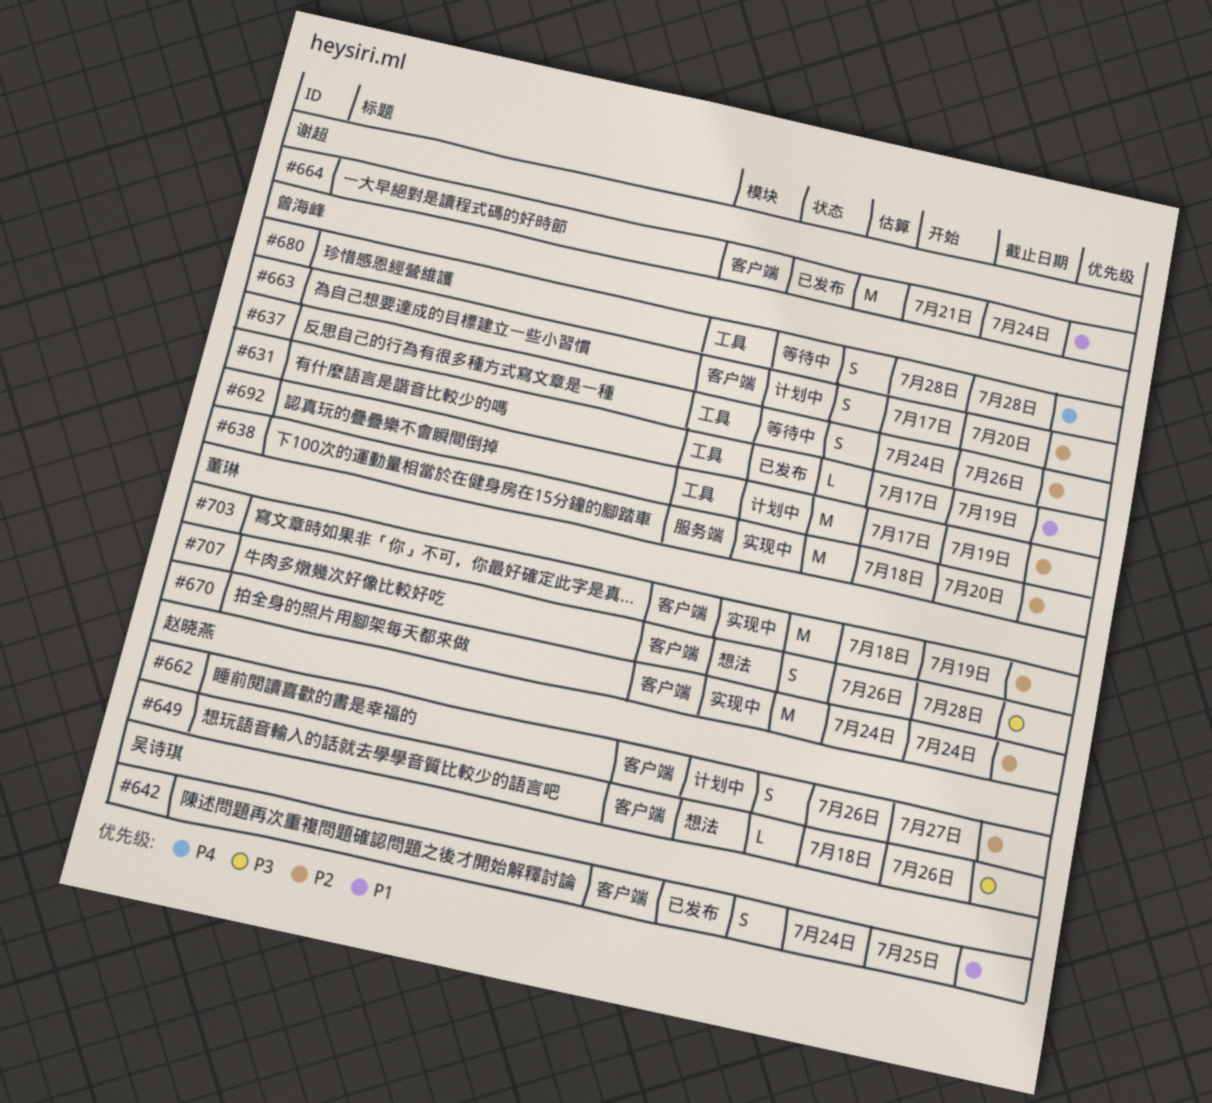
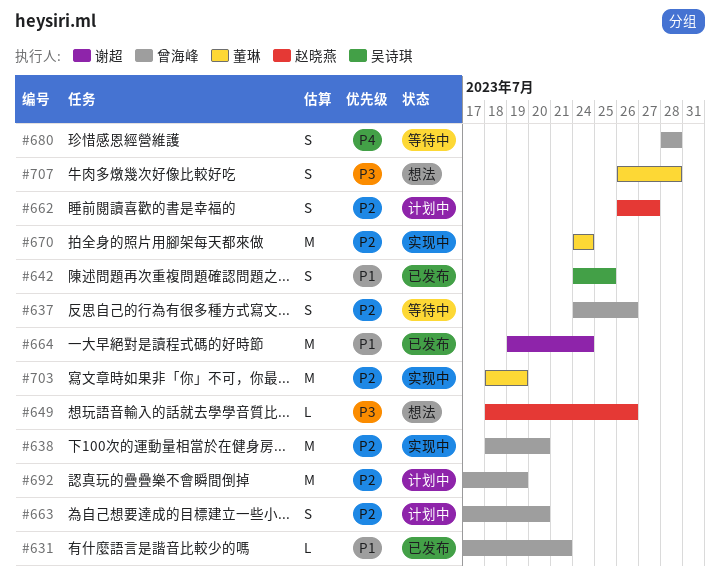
#631, due: Jul 19 -> Jul 21
#664, start: Jul 21 -> Jul 19

